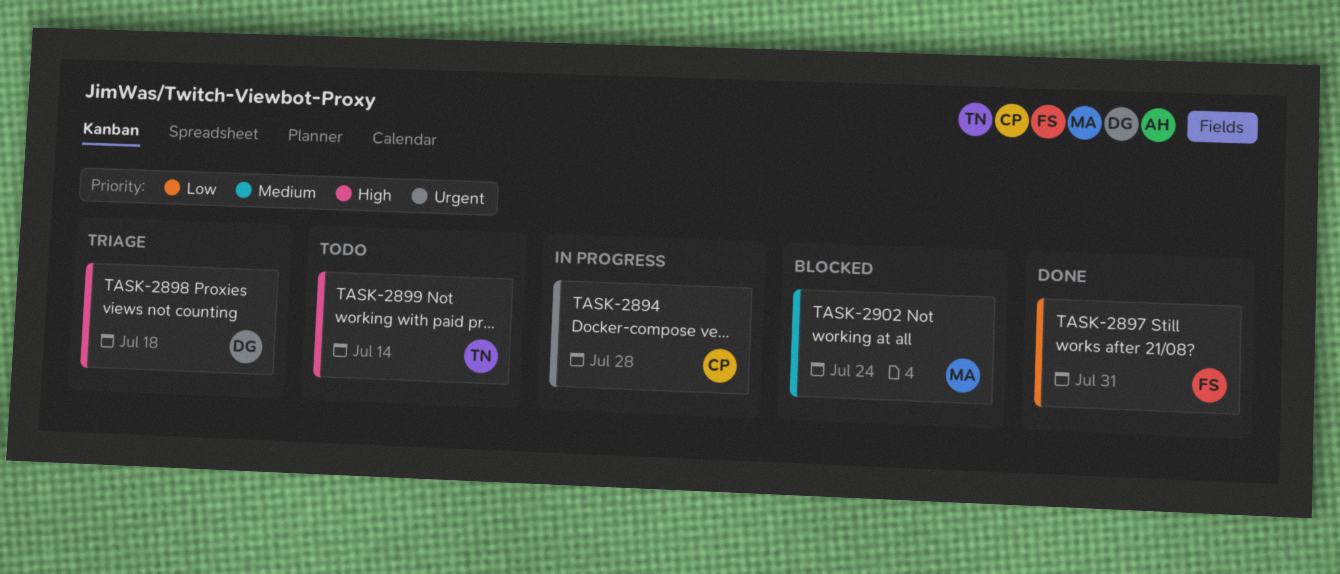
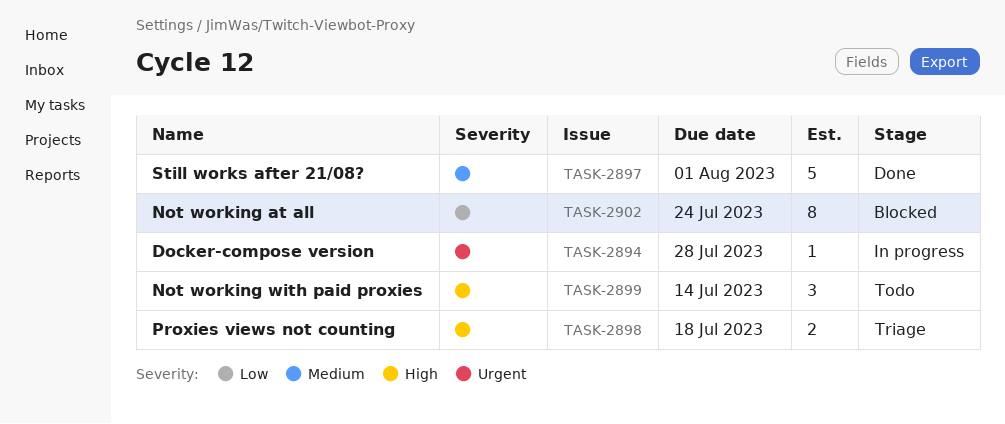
TASK-2897, priority: Low -> Medium
TASK-2897, due: Jul 31 -> Aug 1
TASK-2902, priority: Medium -> Low

